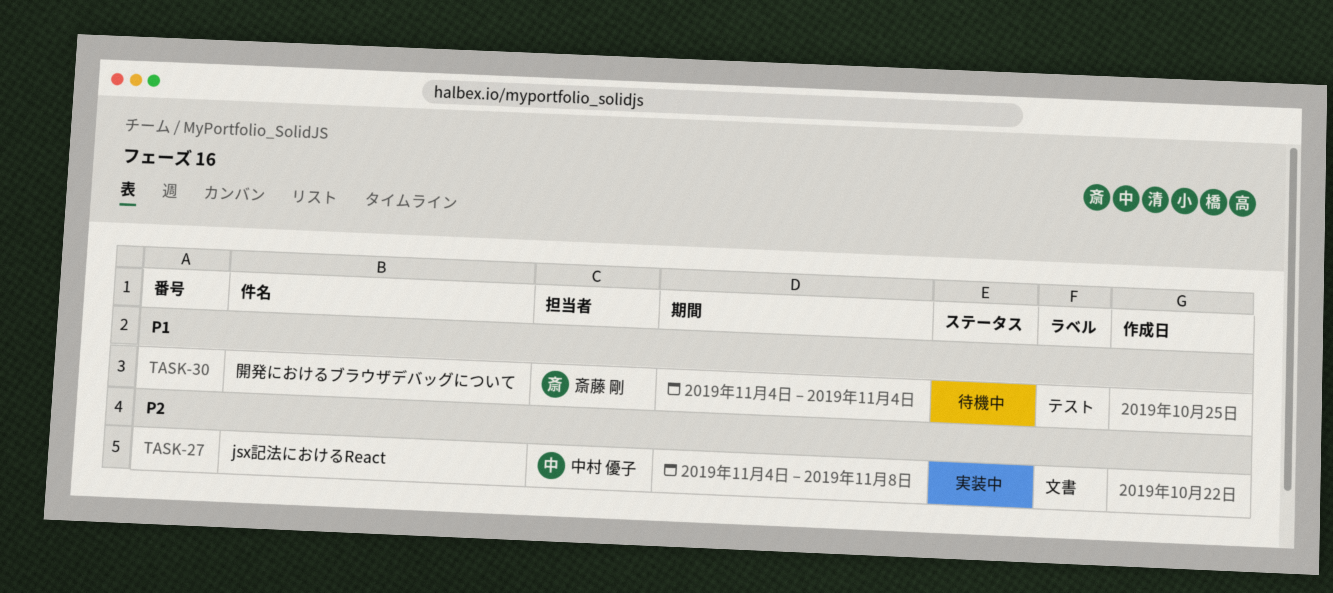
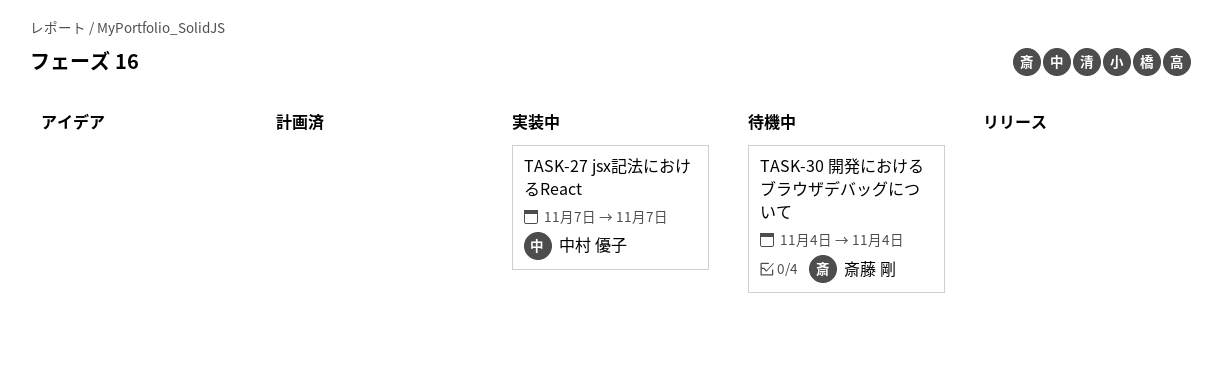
TASK-27, start: Nov 4 -> Nov 7
TASK-27, due: Nov 8 -> Nov 7

